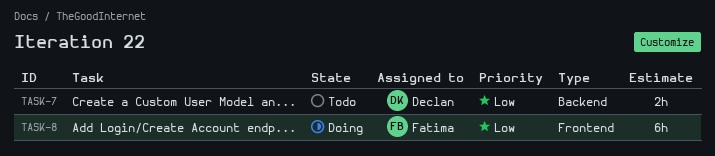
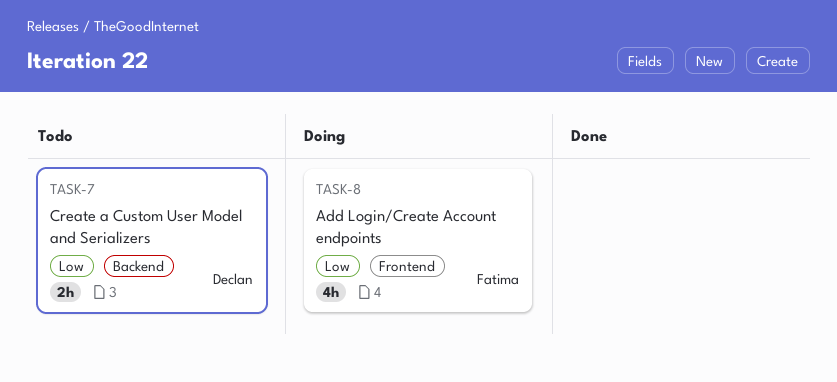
TASK-8, estimate: 6h -> 4h

